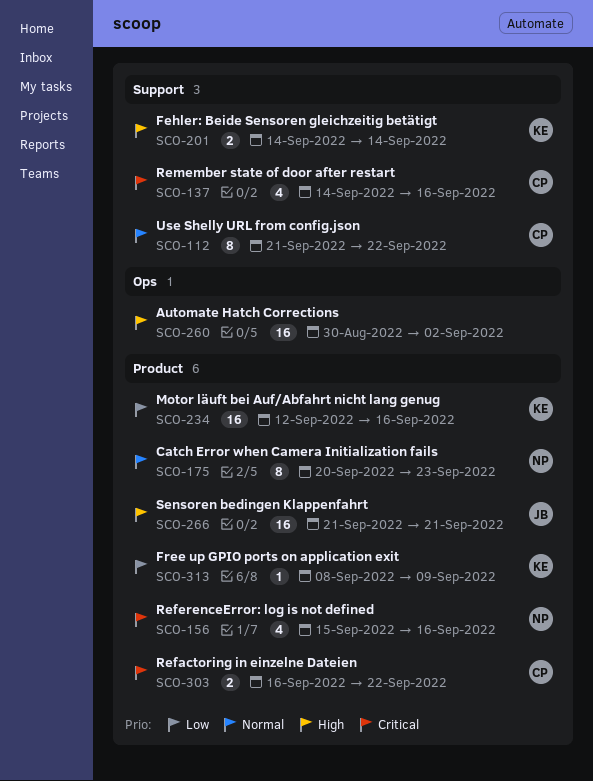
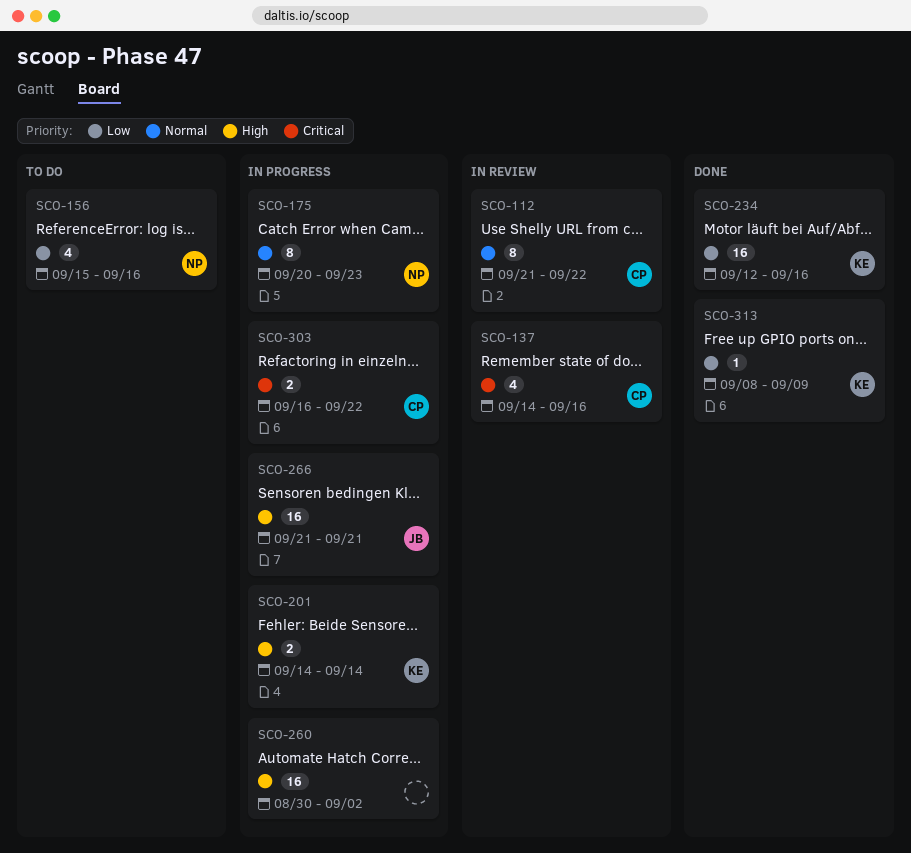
SCO-156, priority: Critical -> Low

